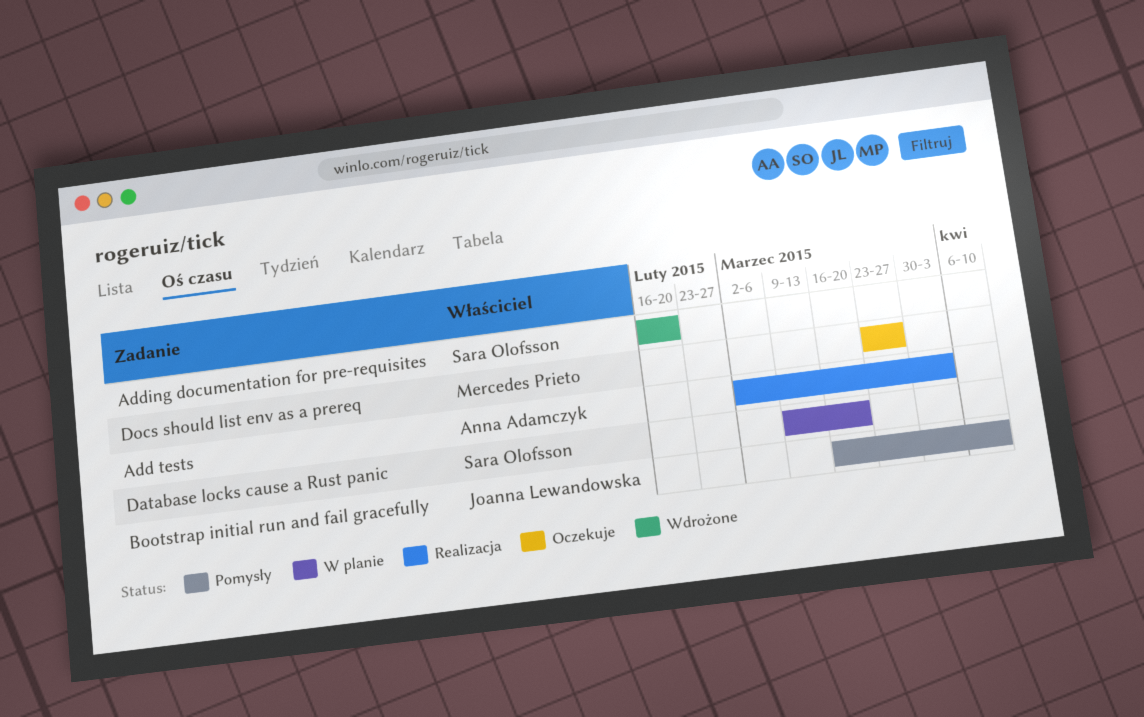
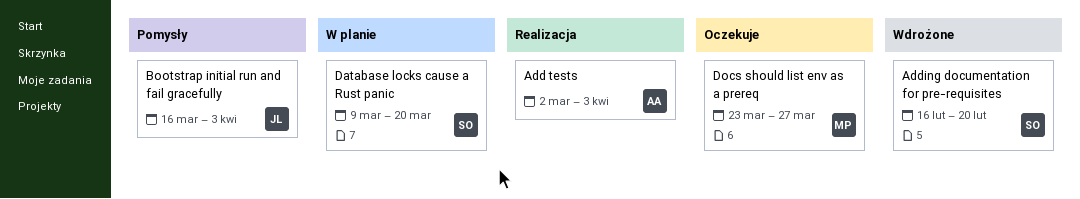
Bootstrap initial run and fail gracefully, due: Apr 10 -> Apr 3

